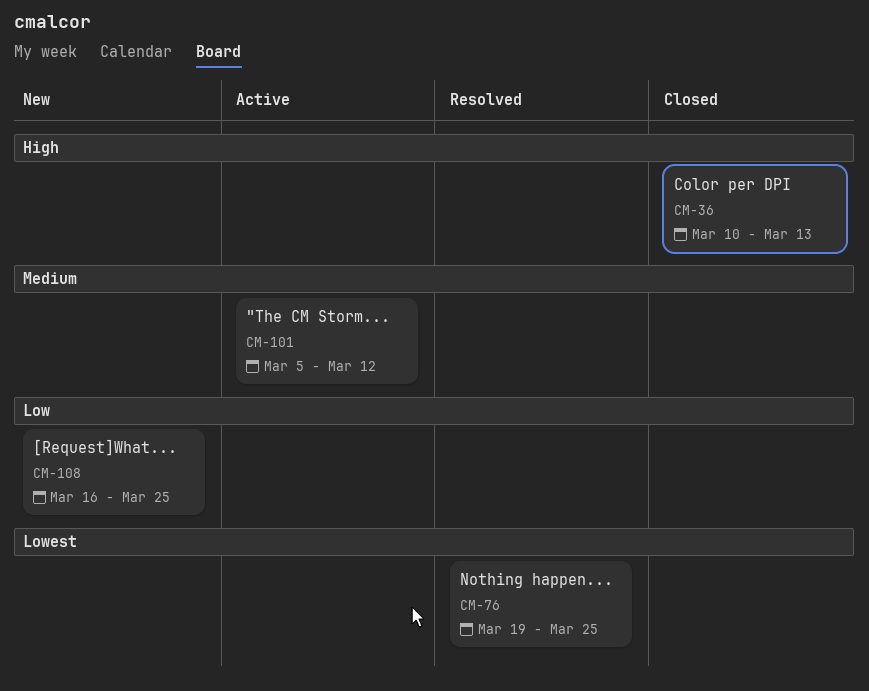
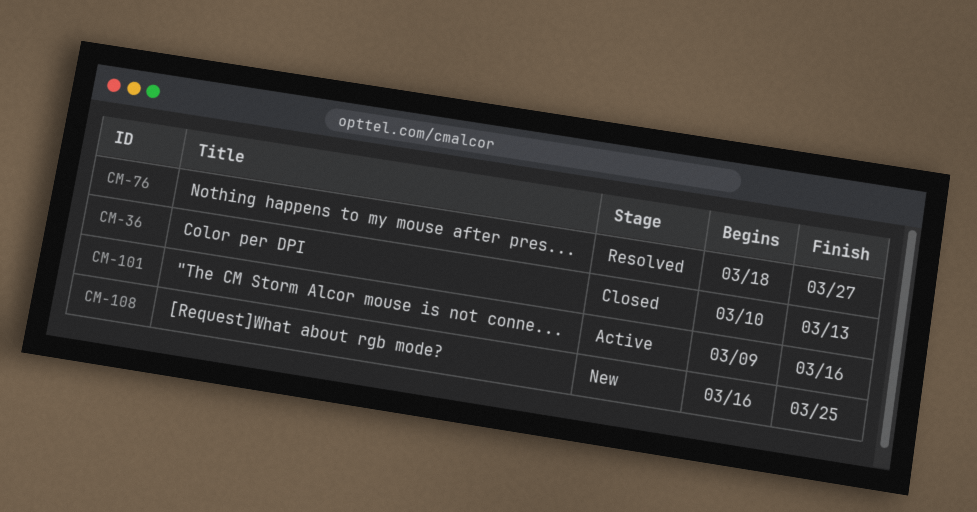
CM-76, start: Mar 19 -> Mar 18
CM-76, due: Mar 25 -> Mar 27
CM-101, start: Mar 5 -> Mar 9
CM-101, due: Mar 12 -> Mar 16

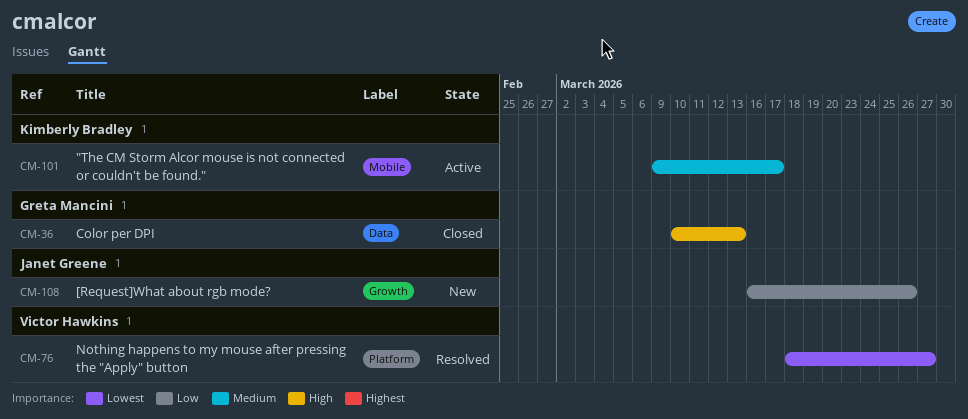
CM-101, due: Mar 16 -> Mar 17
CM-108, due: Mar 25 -> Mar 26

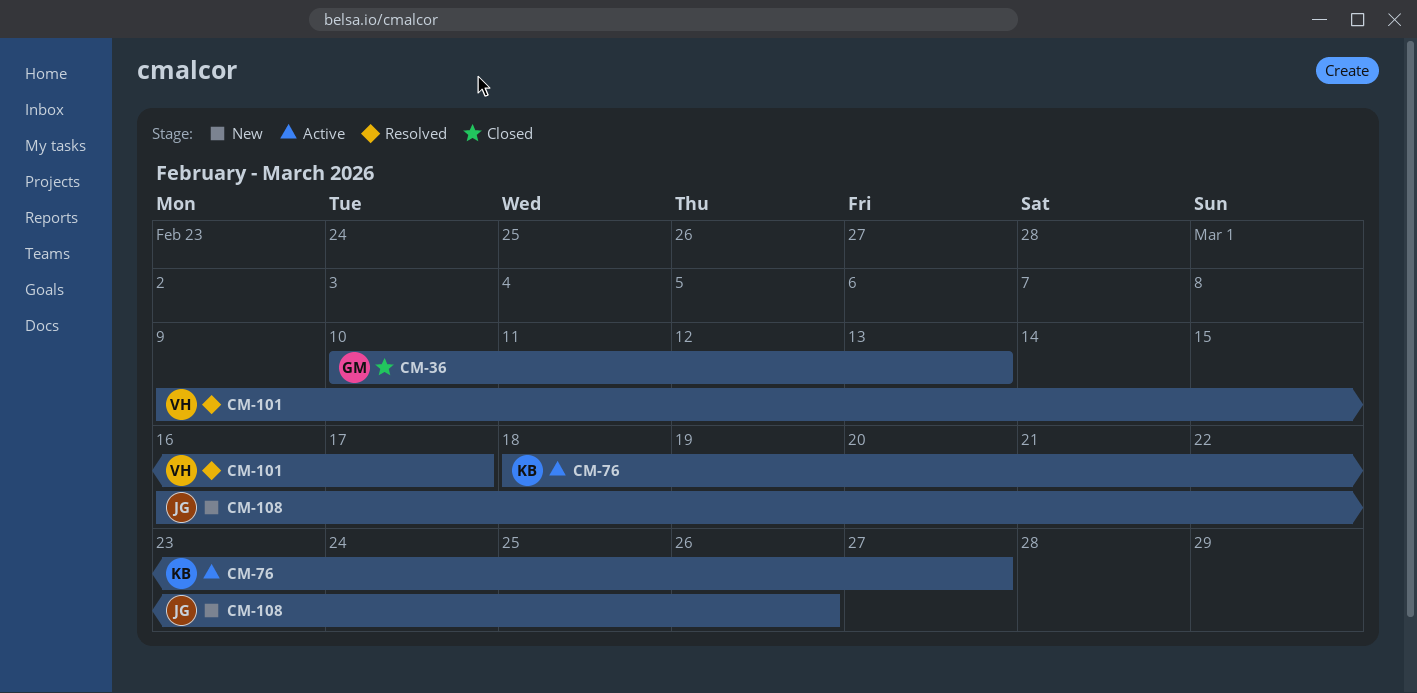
CM-76, status: Resolved -> Active
CM-76, owner: Victor Hawkins -> Kimberly Bradley
CM-101, status: Active -> Resolved
CM-101, owner: Kimberly Bradley -> Victor Hawkins

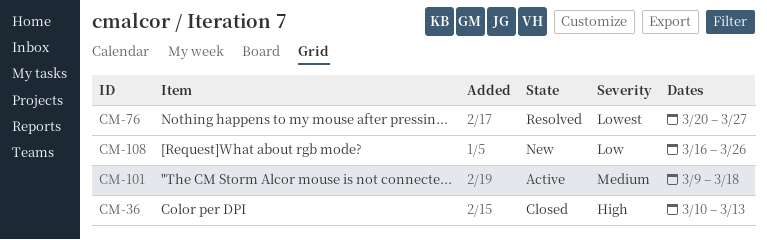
CM-76, status: Active -> Resolved
CM-76, start: Mar 18 -> Mar 20
CM-101, status: Resolved -> Active
CM-101, due: Mar 17 -> Mar 18

